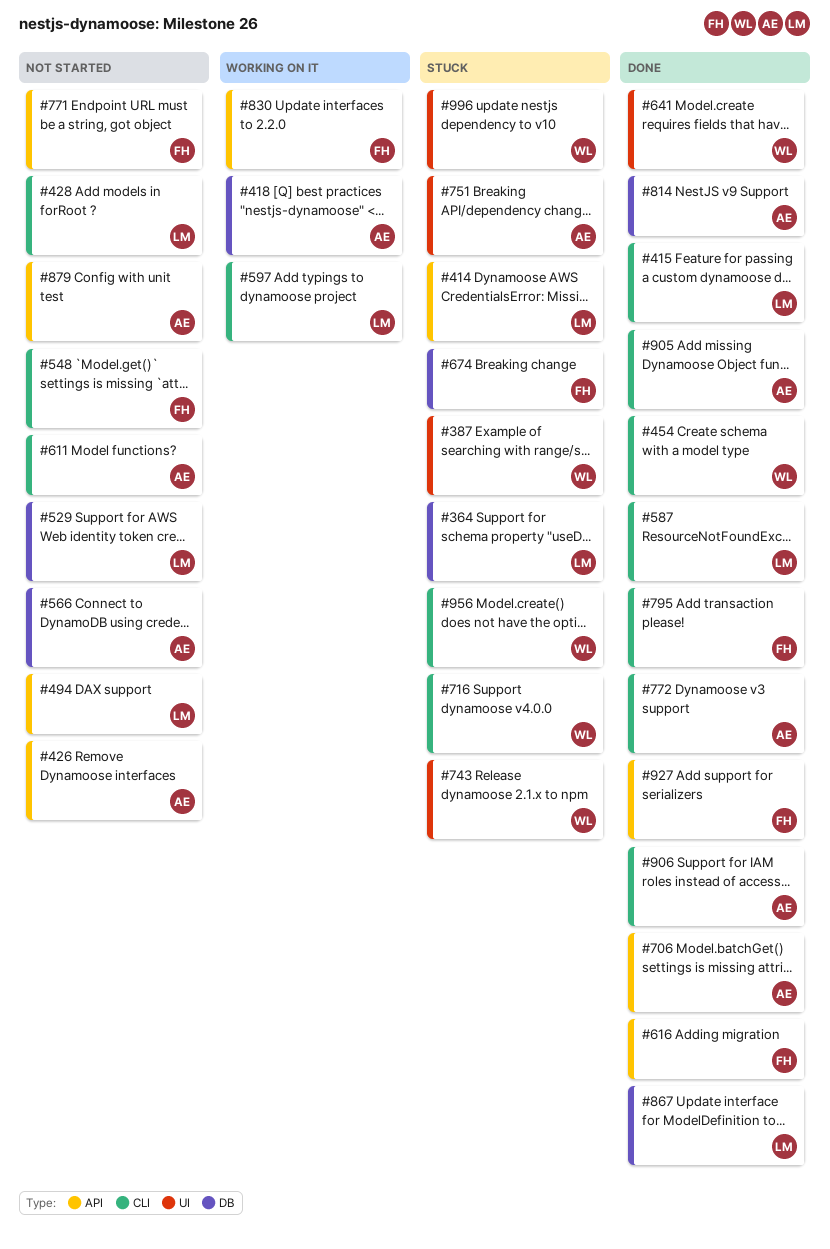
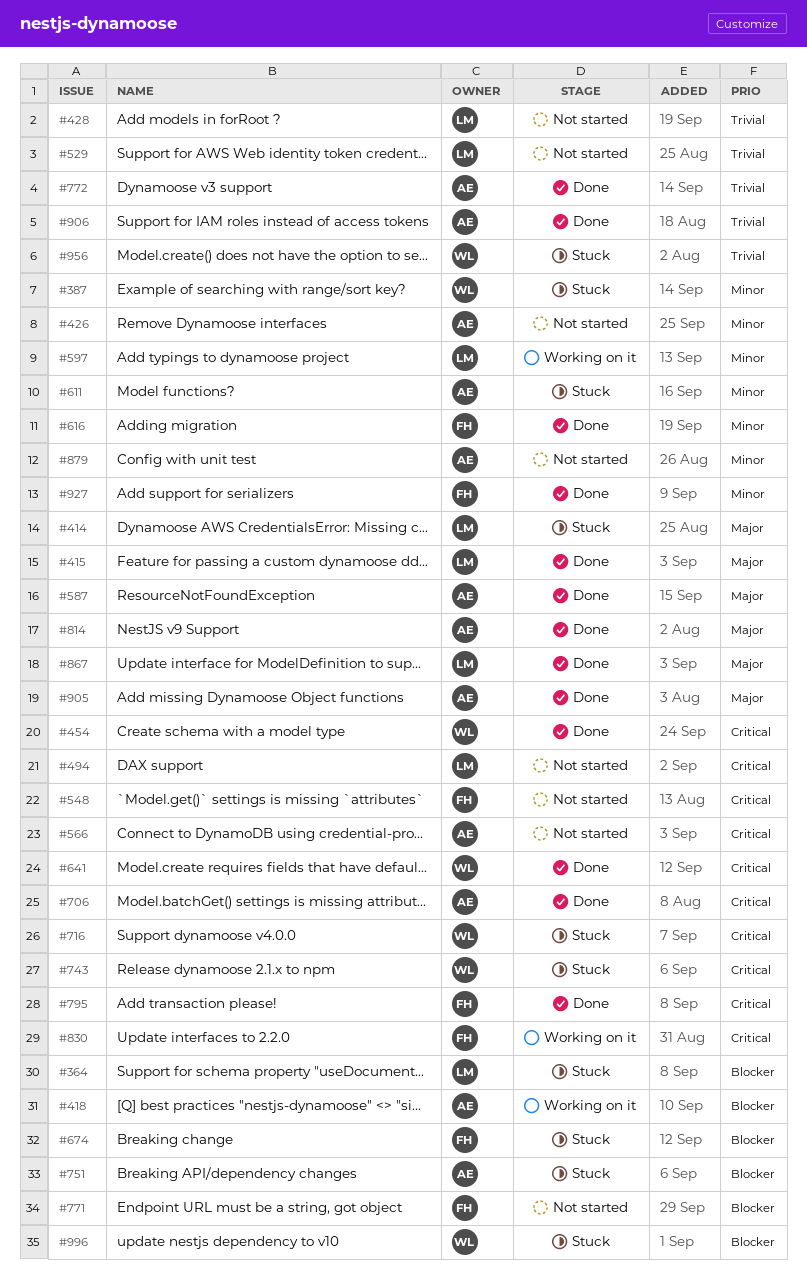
#587, owner: LM -> AE
#611, status: Not started -> Stuck

